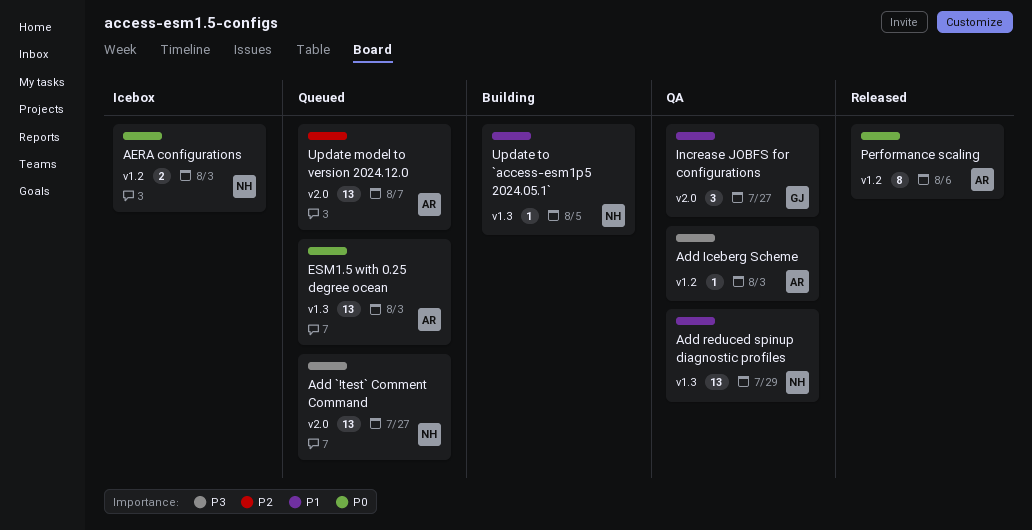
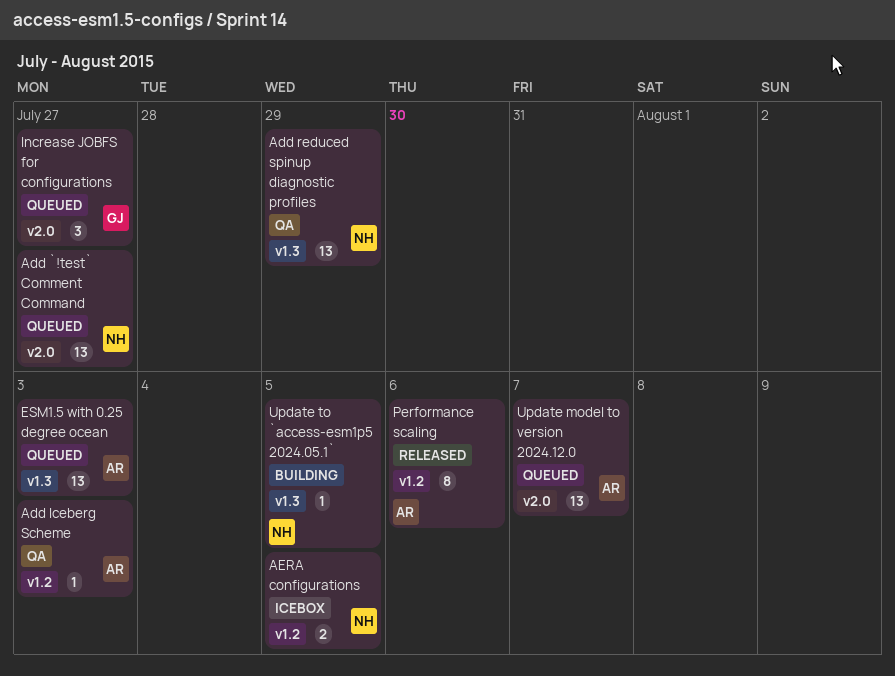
AERA configurations, due: Aug 3 -> Aug 5
Increase JOBFS for configurations, status: QA -> Queued

